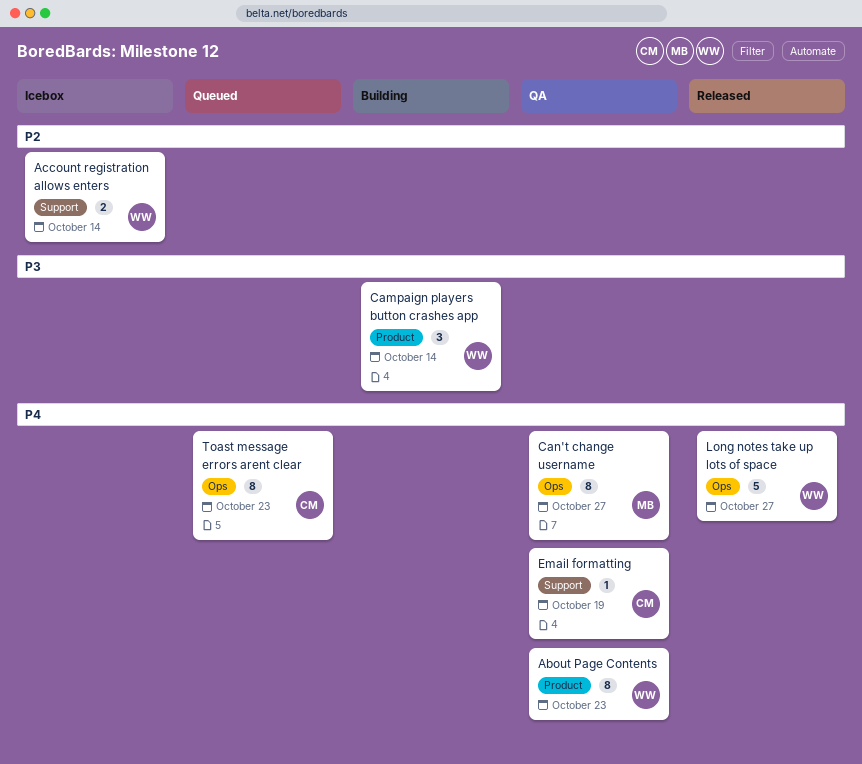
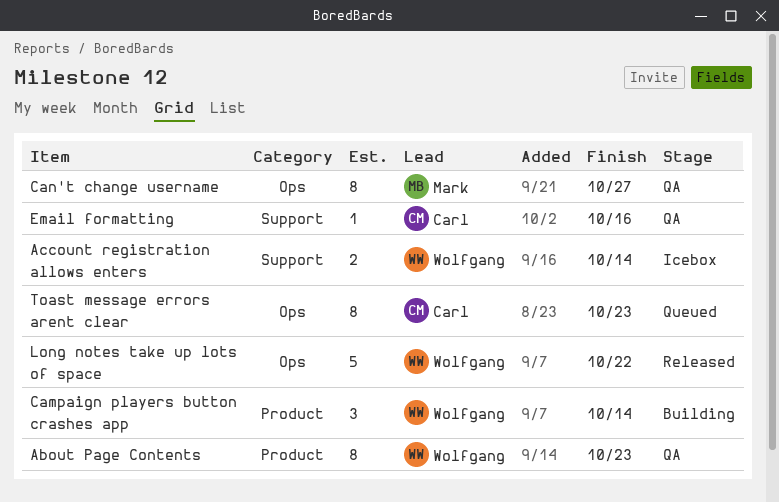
Email formatting, due: Oct 19 -> Oct 16
Long notes take up lots of space, due: Oct 27 -> Oct 22

